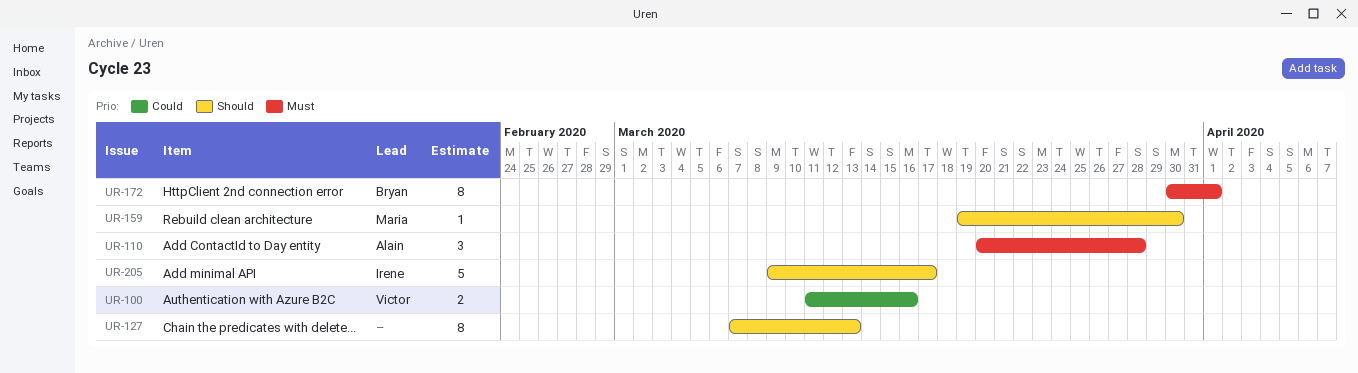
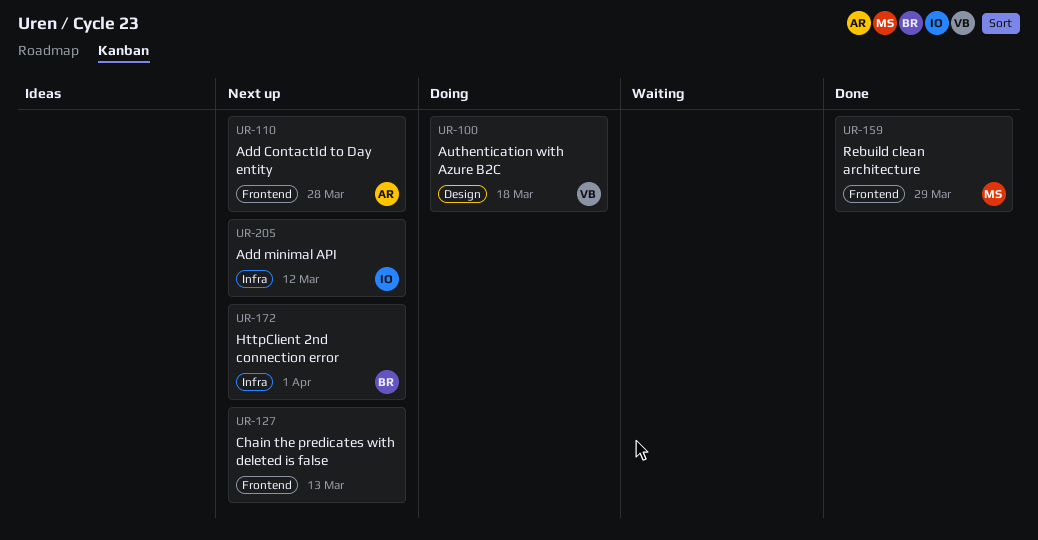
UR-100, due: Mar 16 -> Mar 18
UR-159, due: Mar 30 -> Mar 29
UR-205, due: Mar 17 -> Mar 12

